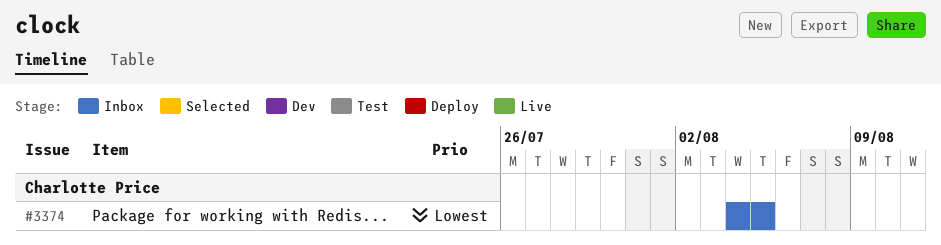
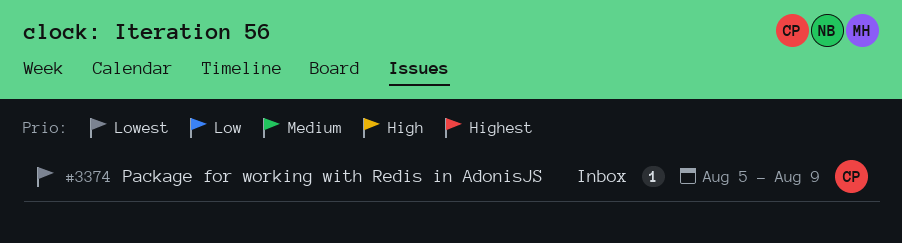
#3374, start: Aug 4 -> Aug 5
#3374, due: Aug 5 -> Aug 9

